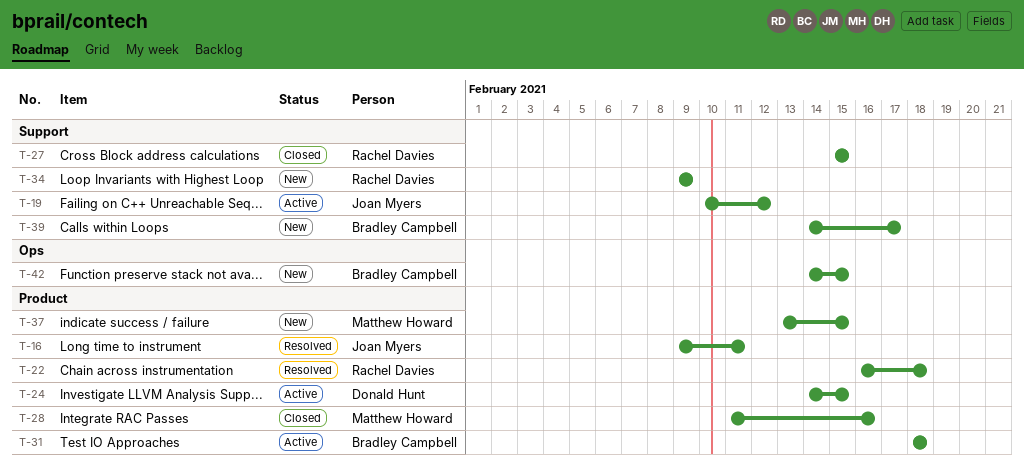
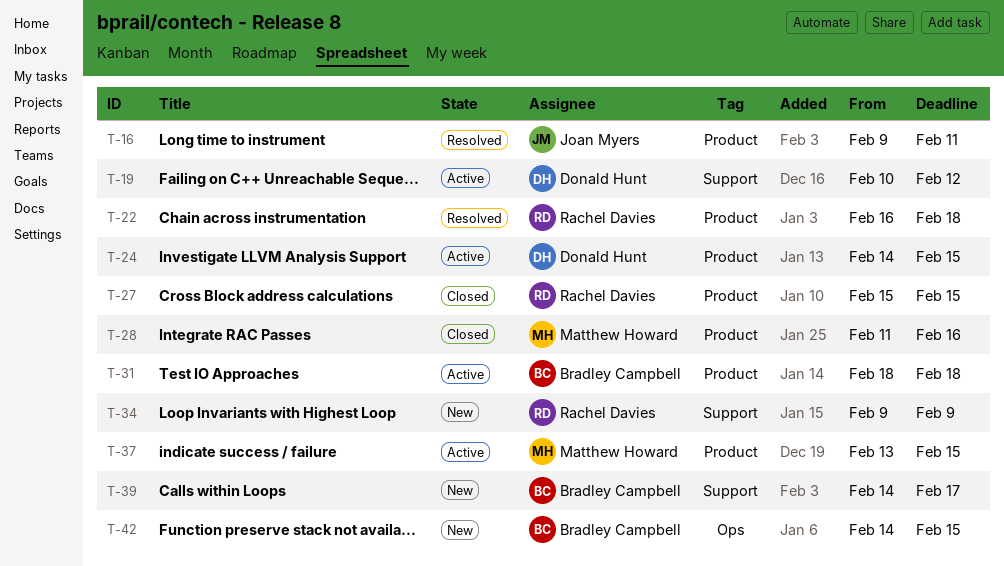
T-19, owner: Joan Myers -> Donald Hunt
T-27, label: Support -> Product
T-37, status: New -> Active

